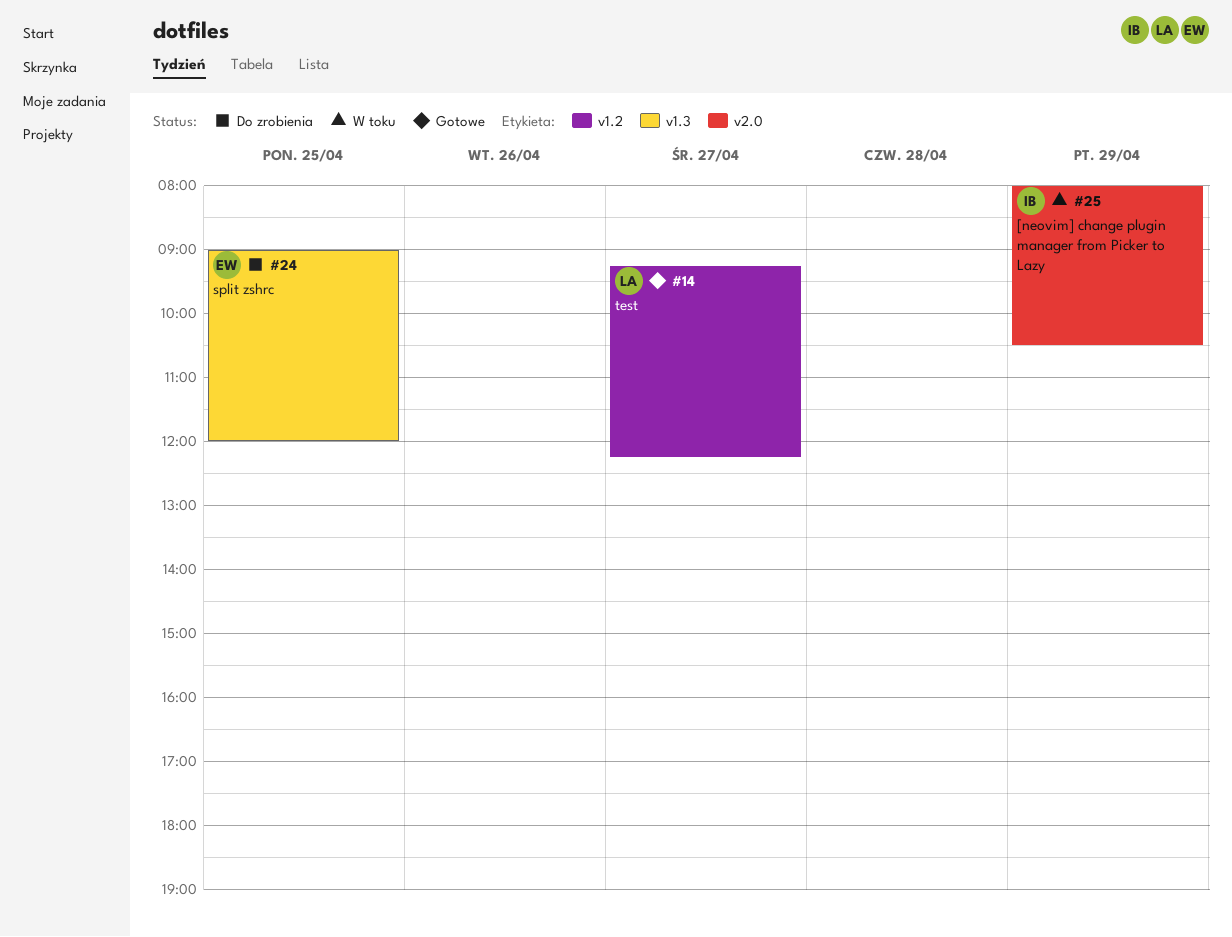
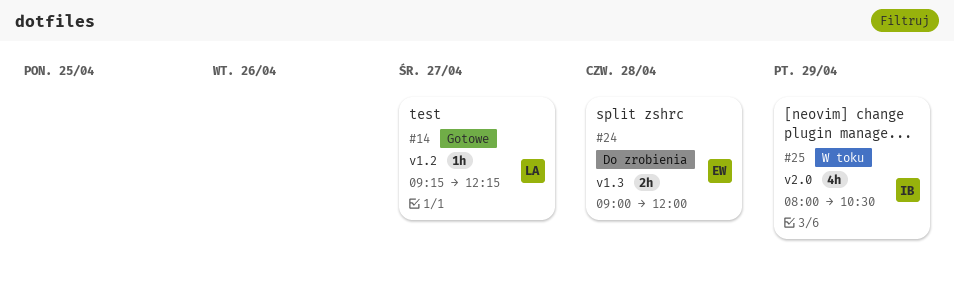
#24, day: Apr 25 -> Apr 28

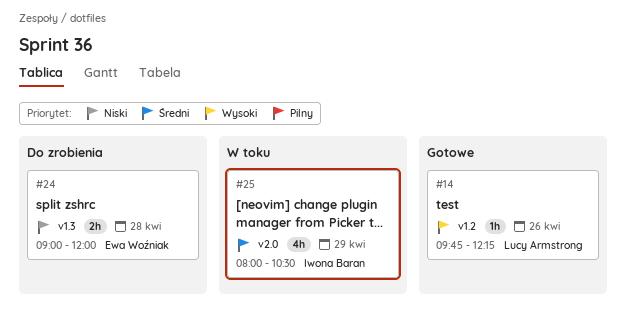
#14, day: Apr 27 -> Apr 26
#14, begins: 09:15 -> 09:45

